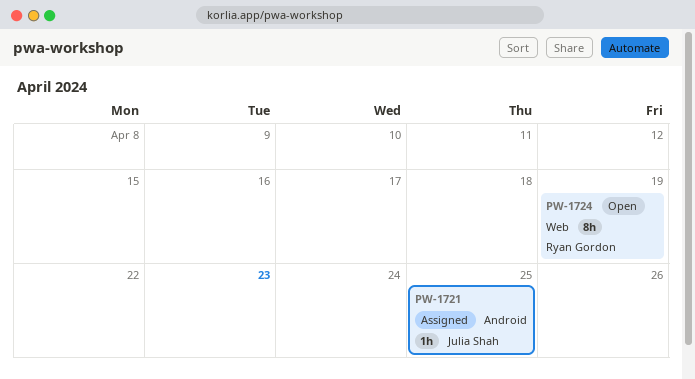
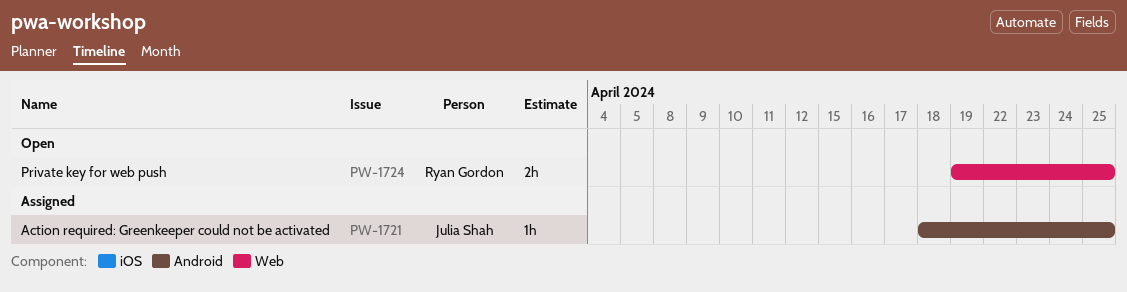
PW-1724, estimate: 8h -> 2h
PW-1724, due: Apr 19 -> Apr 25

